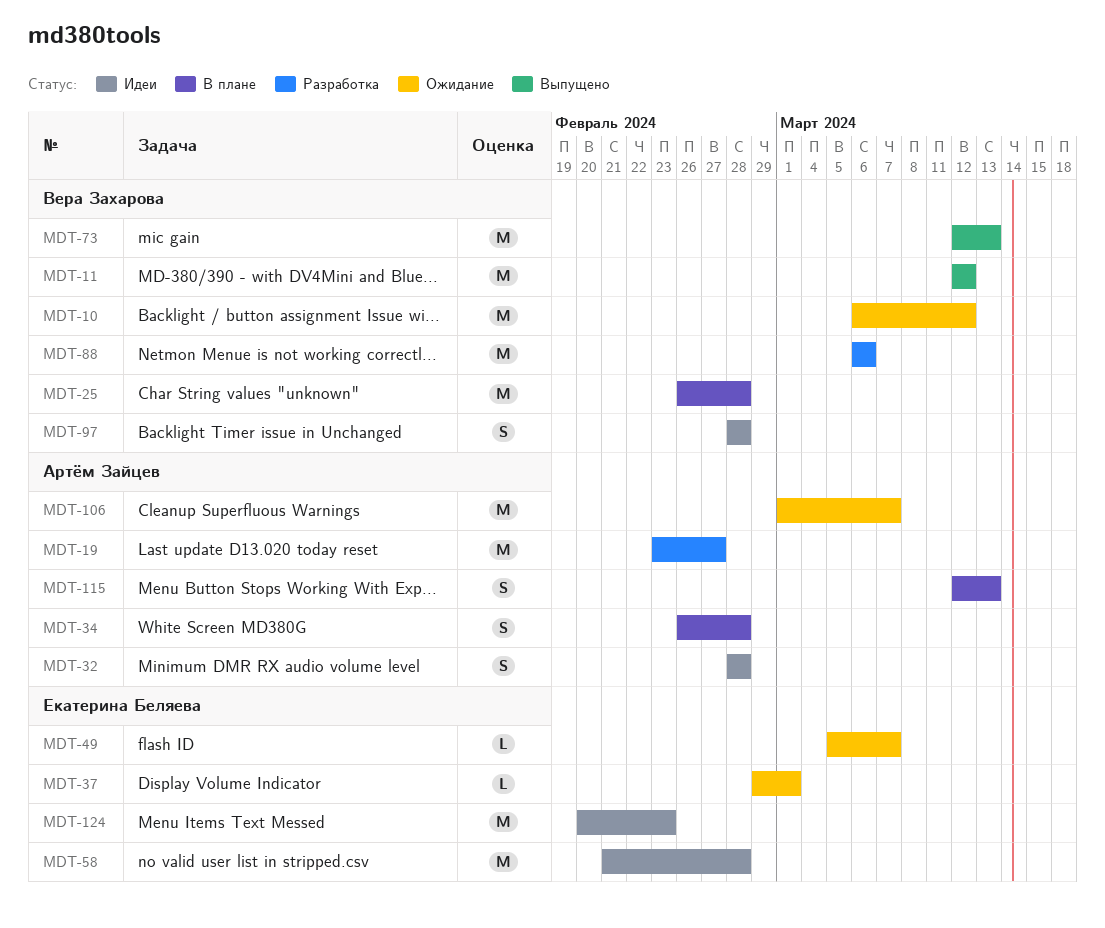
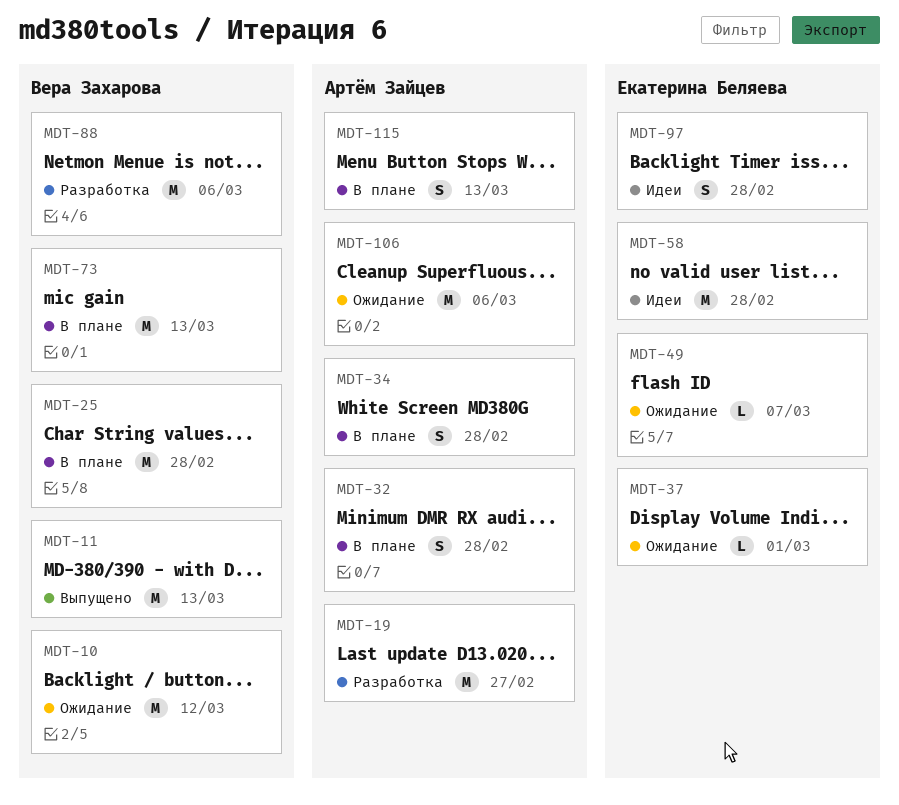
MDT-11, due: Mar 12 -> Mar 13
MDT-32, status: Идеи -> В плане
MDT-73, status: Выпущено -> В плане
MDT-97, owner: Вера Захарова -> Екатерина Беляева
MDT-106, due: Mar 7 -> Mar 6
MDT-124: present -> none

